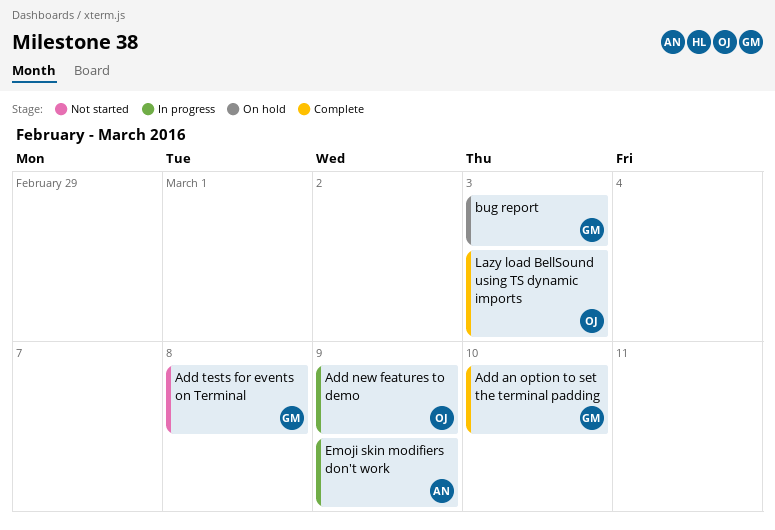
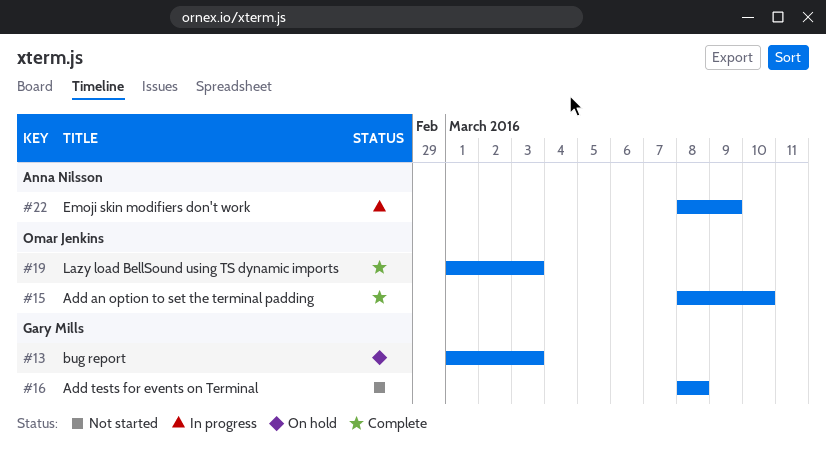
Add an option to set the terminal padding, owner: Gary Mills -> Omar Jenkins
Add new features to demo: present -> none

